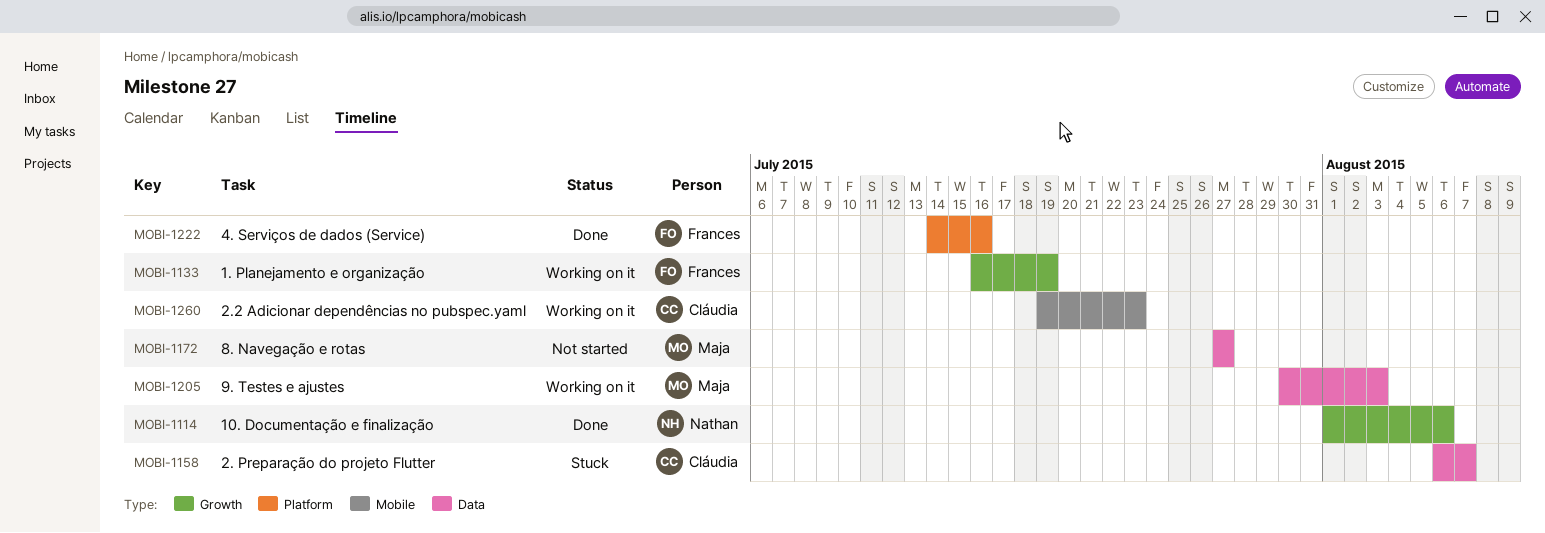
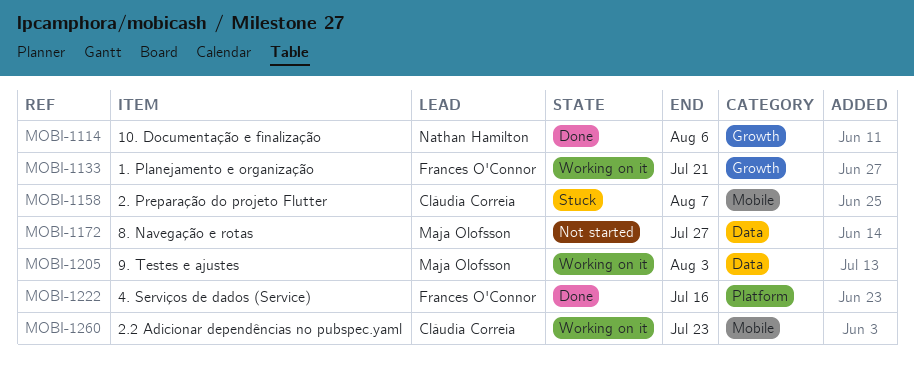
MOBI-1133, due: Jul 19 -> Jul 21
MOBI-1158, label: Data -> Mobile

